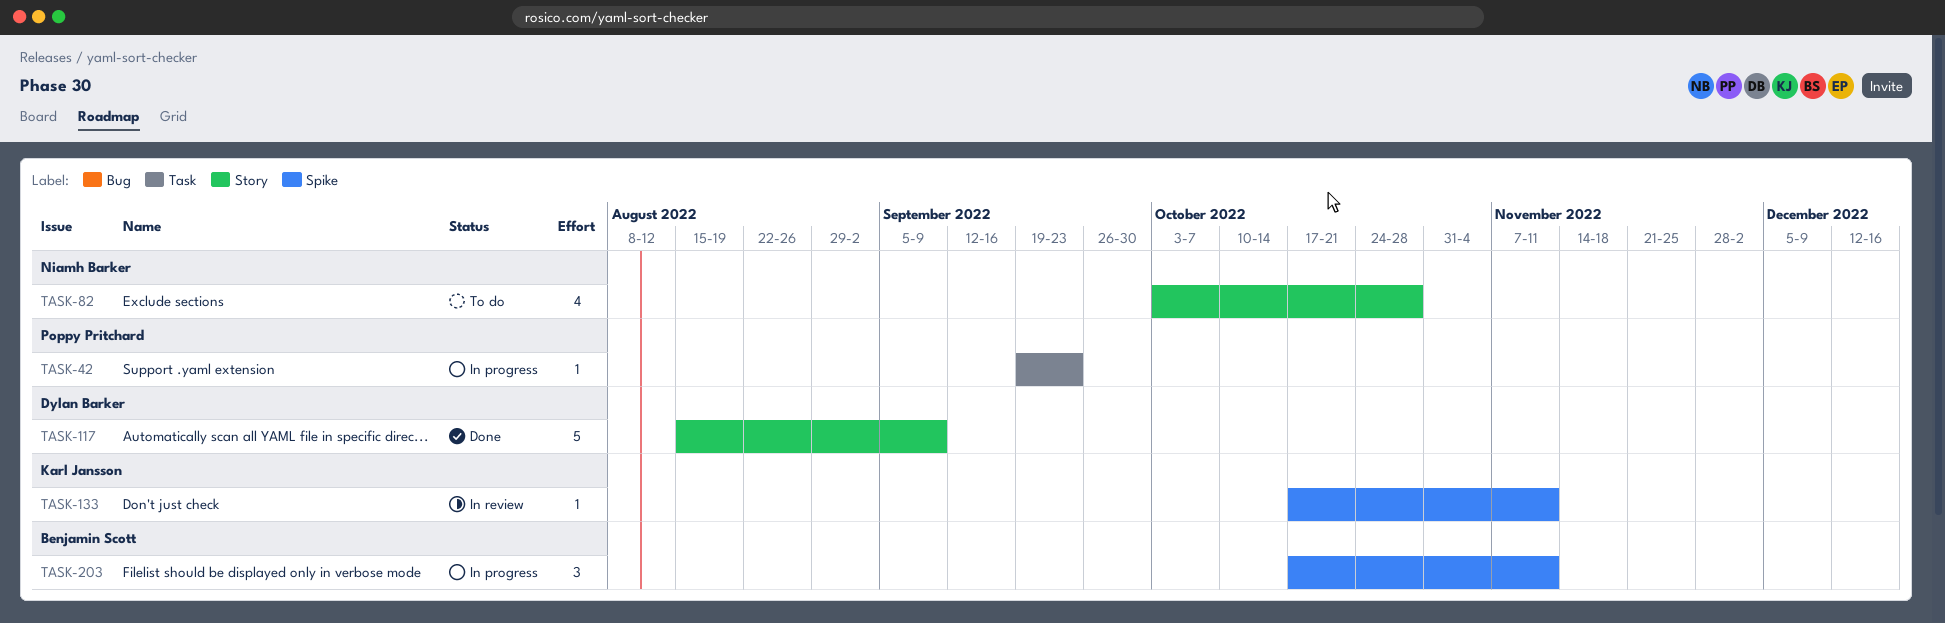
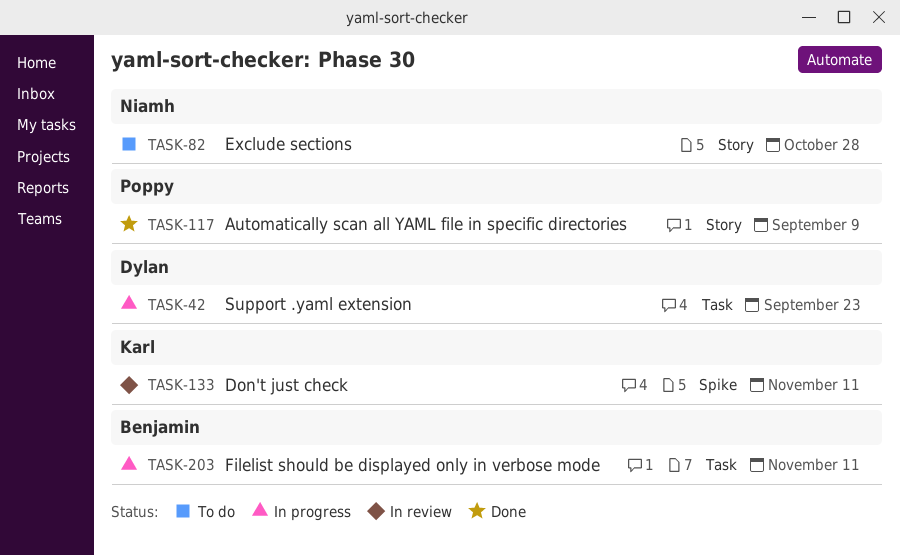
TASK-42, owner: Poppy Pritchard -> Dylan Barker
TASK-117, owner: Dylan Barker -> Poppy Pritchard
TASK-203, label: Spike -> Task

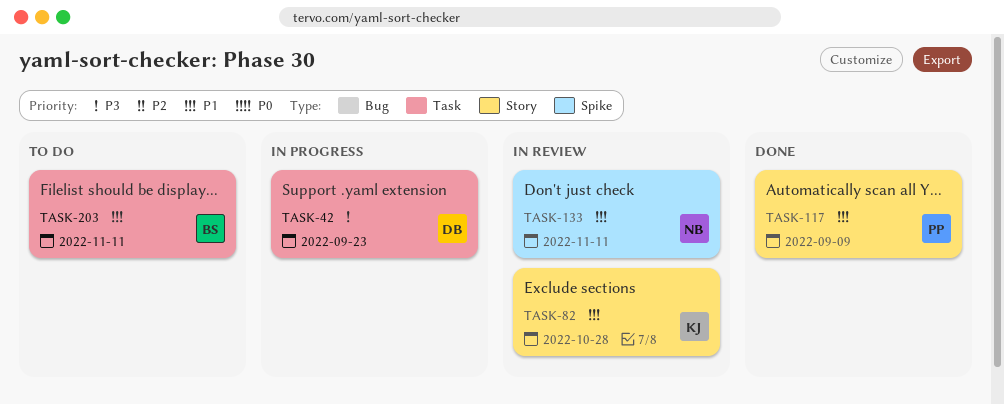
TASK-82, status: To do -> In review
TASK-82, owner: Niamh -> Karl
TASK-133, owner: Karl -> Niamh
TASK-203, status: In progress -> To do

